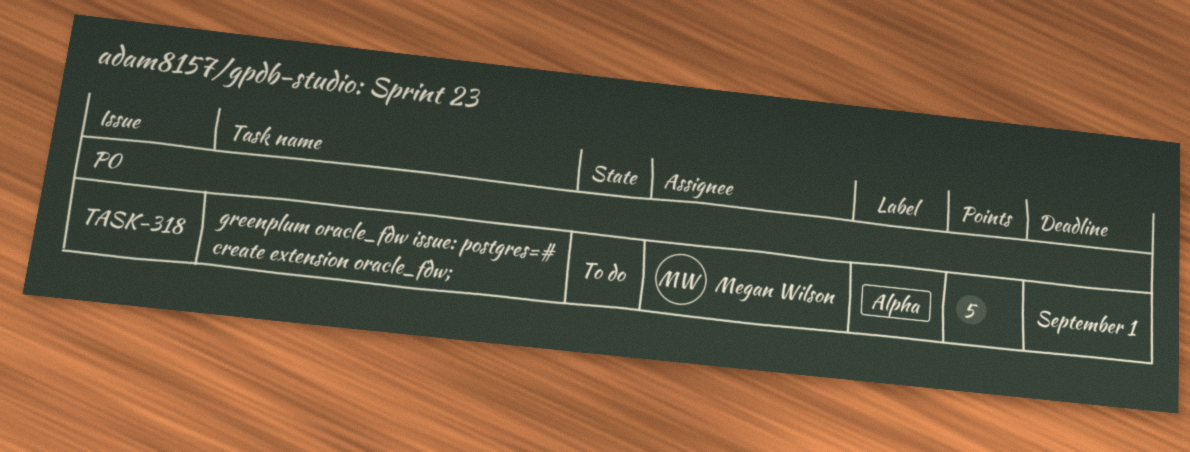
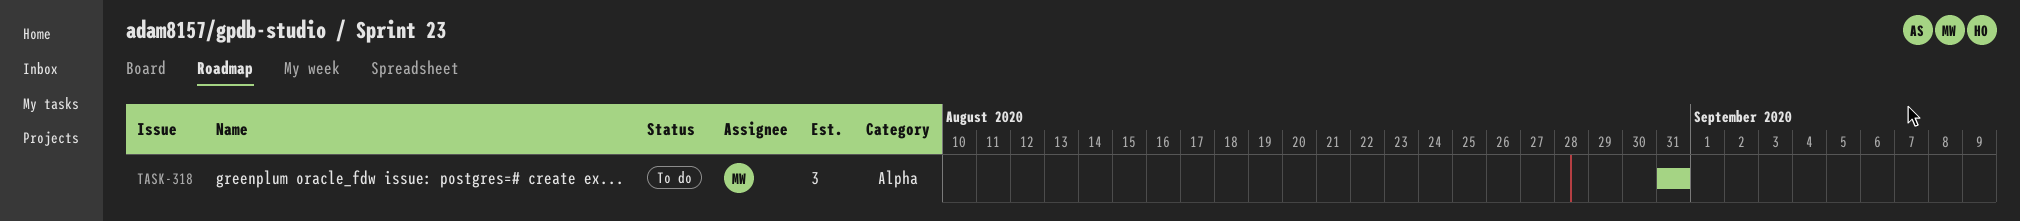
TASK-318, estimate: 5 -> 3
TASK-318, due: Sep 1 -> Aug 31

